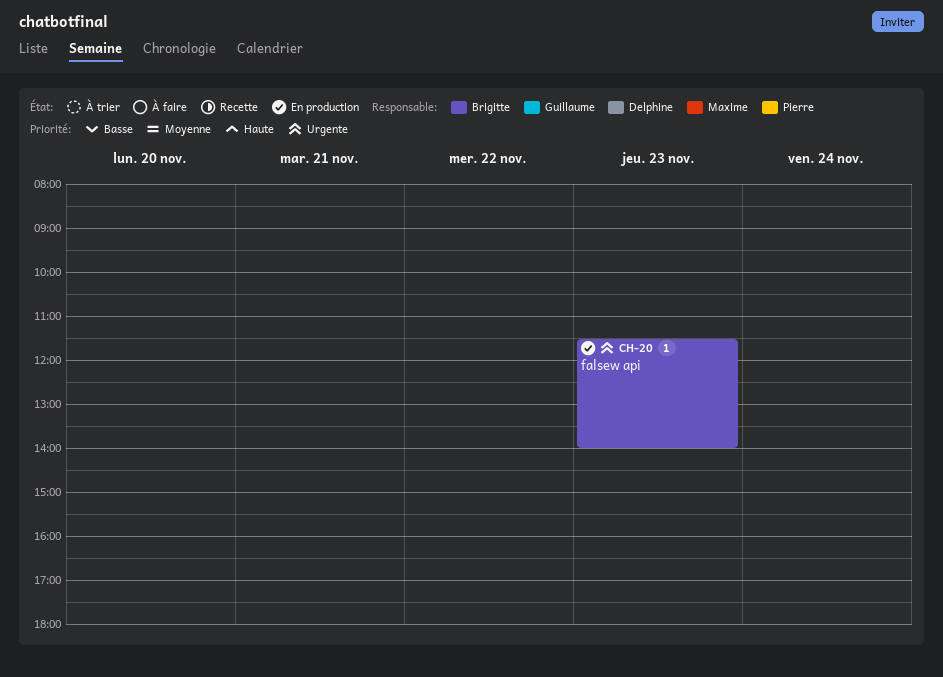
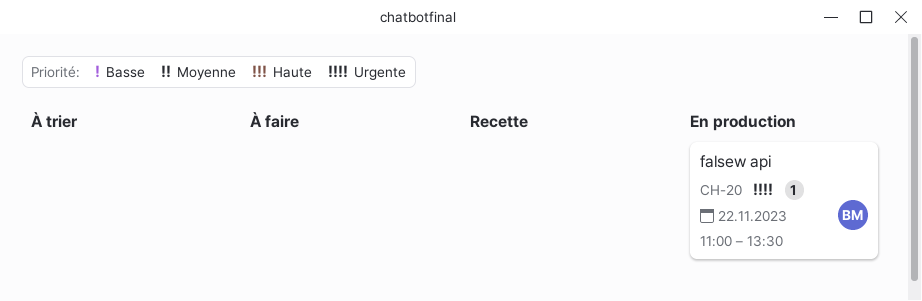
CH-20, day: Nov 23 -> Nov 22
CH-20, begins: 11:30 -> 11:00
CH-20, ends: 14:00 -> 13:30

